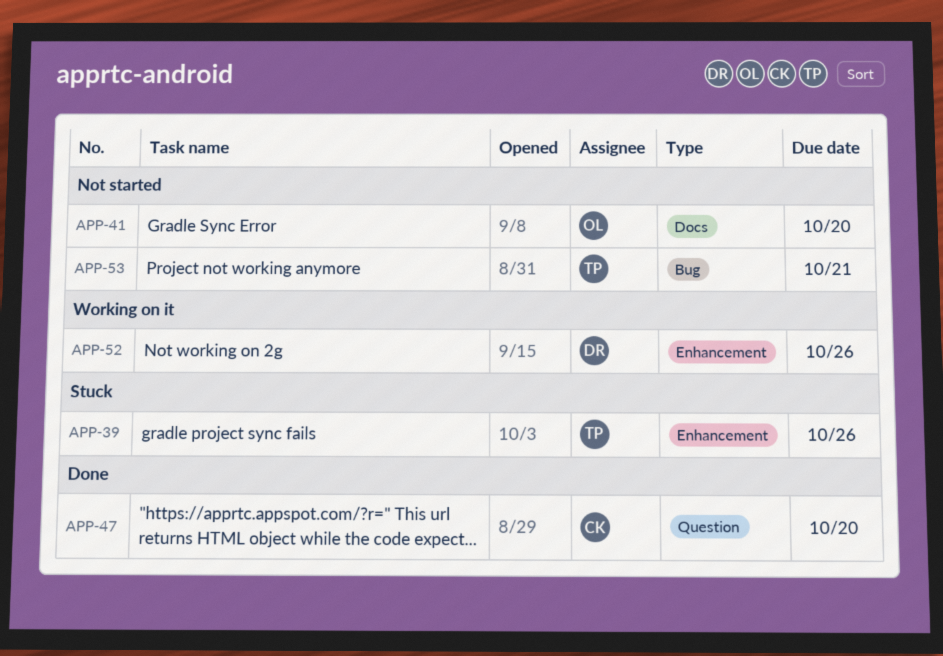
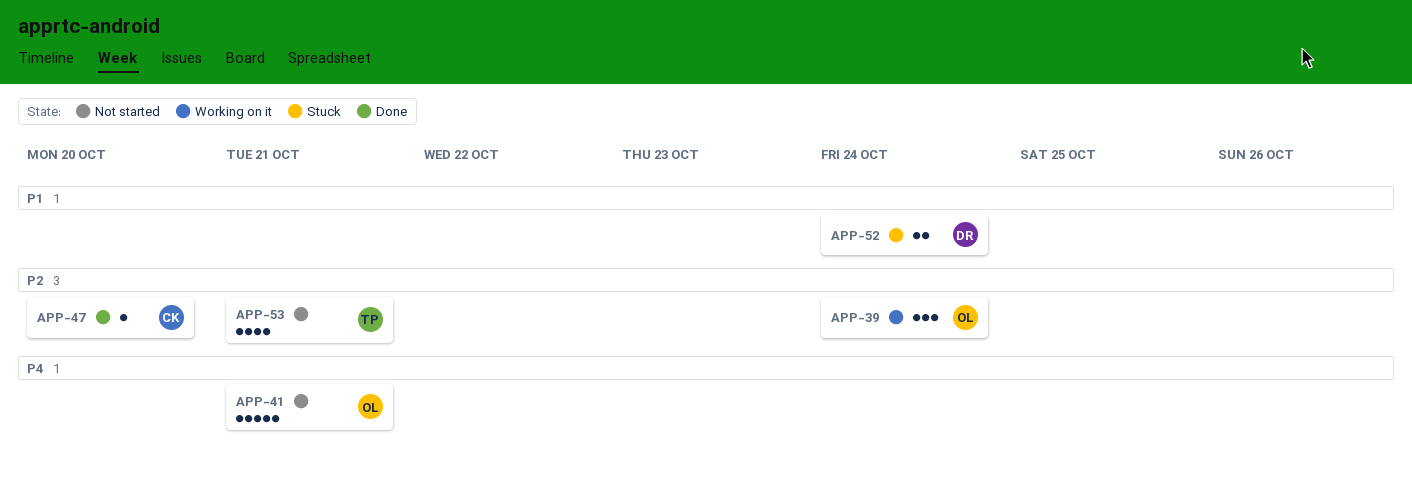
APP-39, status: Stuck -> Working on it
APP-39, owner: TP -> OL
APP-39, due: Oct 26 -> Oct 24
APP-41, due: Oct 20 -> Oct 21
APP-52, status: Working on it -> Stuck
APP-52, due: Oct 26 -> Oct 24

